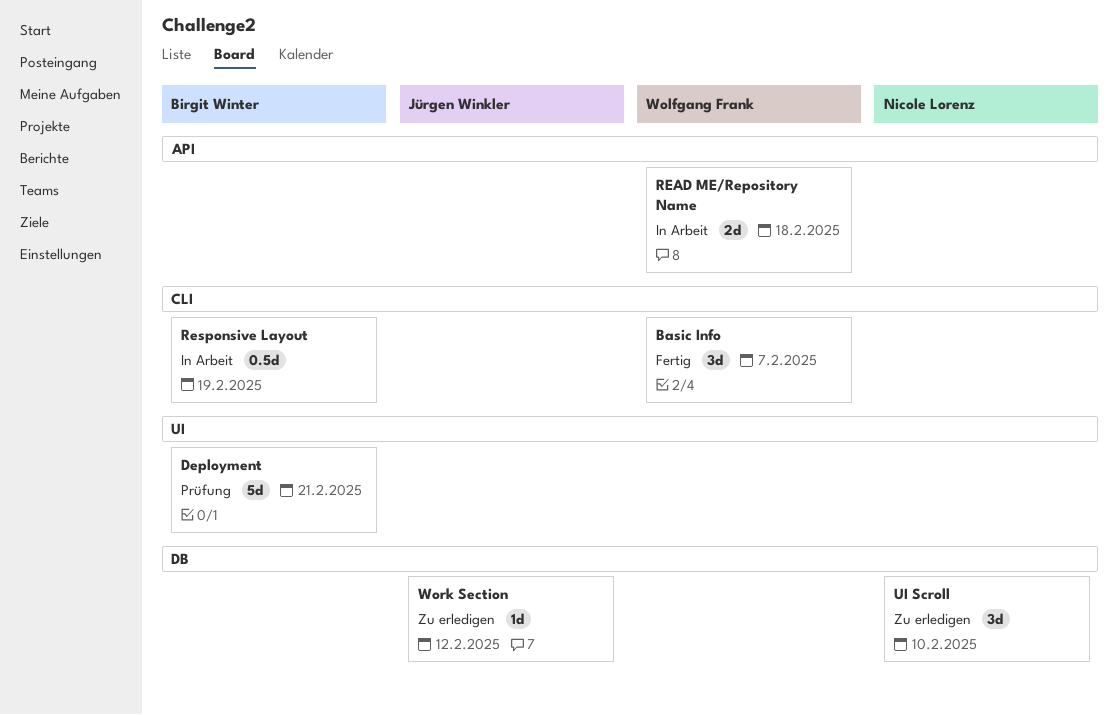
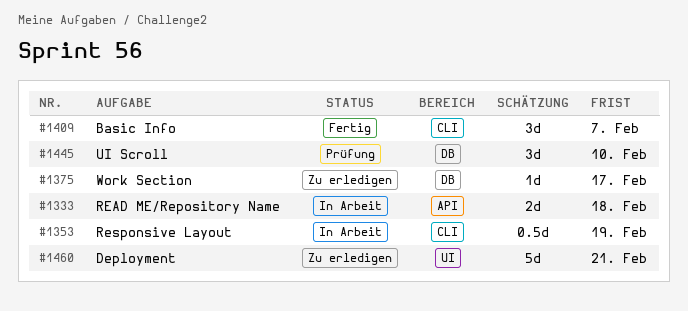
Deployment, status: Prüfung -> Zu erledigen
UI Scroll, status: Zu erledigen -> Prüfung
Work Section, due: Feb 12 -> Feb 17

